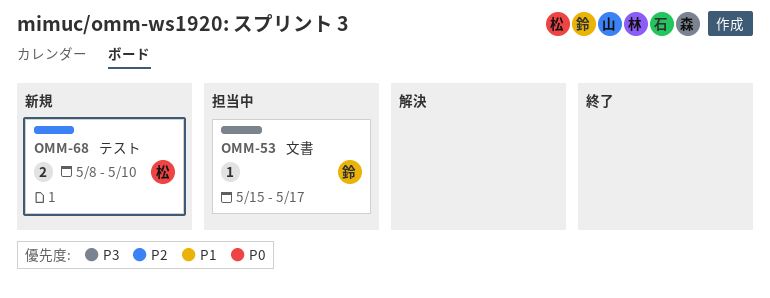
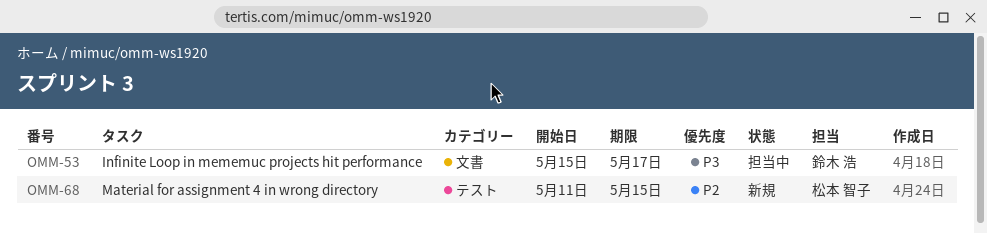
OMM-68, start: May 8 -> May 11
OMM-68, due: May 10 -> May 15

